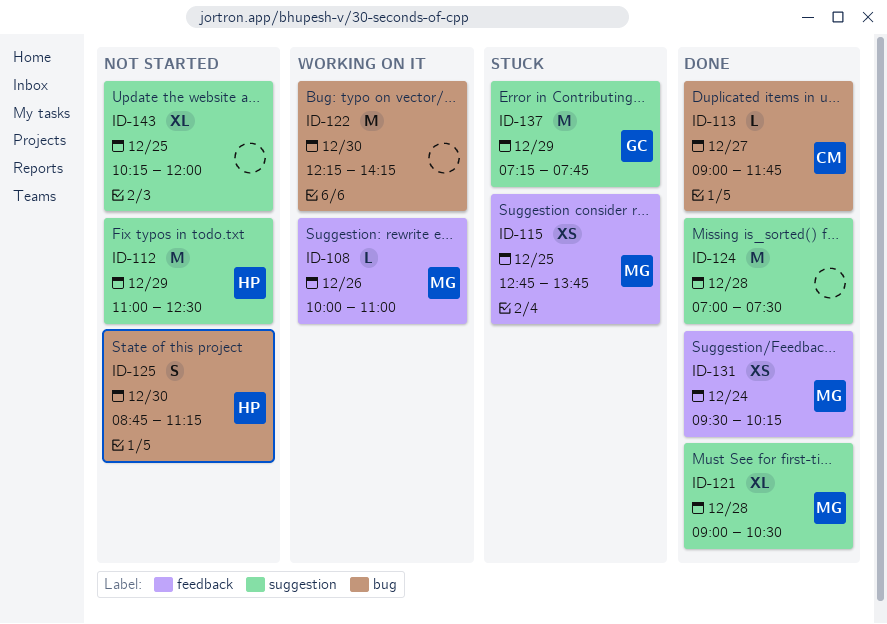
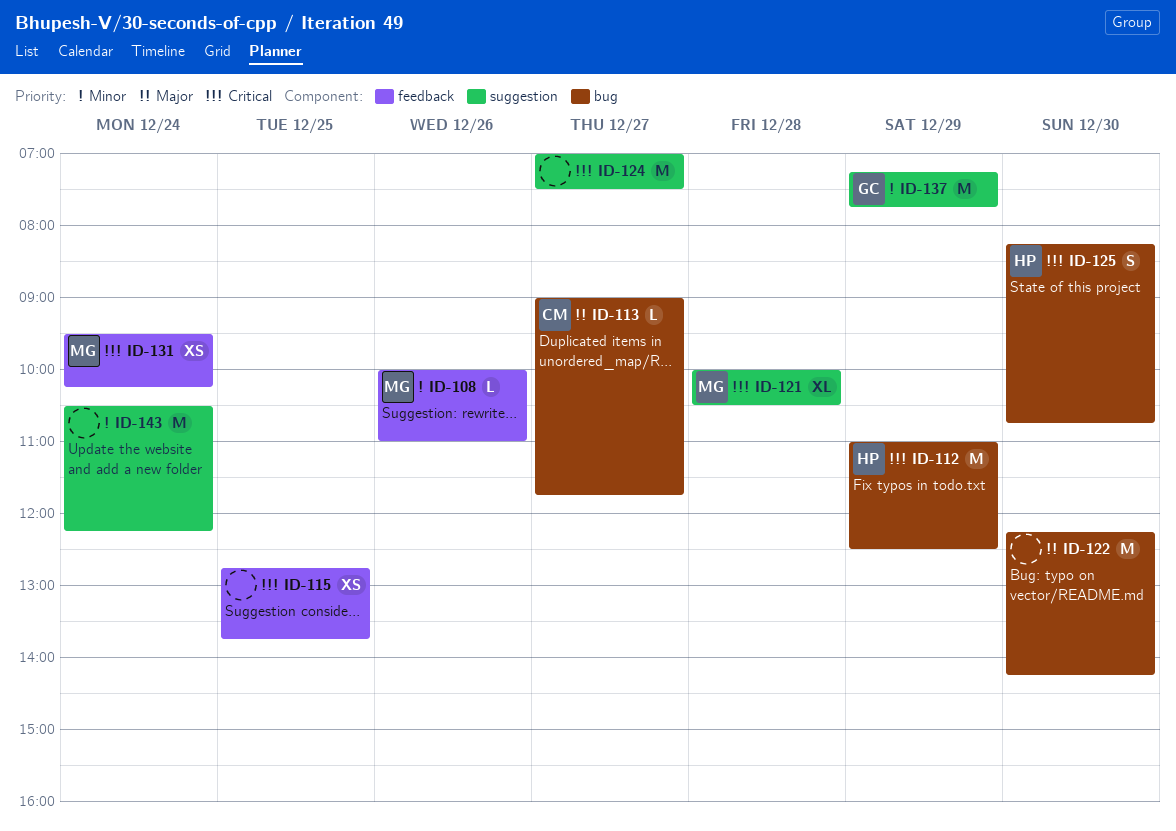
ID-112, label: suggestion -> bug
ID-115, owner: MG -> none
ID-121, begins: 09:00 -> 10:00
ID-124, day: Dec 28 -> Dec 27
ID-125, begins: 08:45 -> 08:15
ID-125, ends: 11:15 -> 10:45
ID-143, estimate: XL -> M
ID-143, day: Dec 25 -> Dec 24
ID-143, begins: 10:15 -> 10:30
ID-143, ends: 12:00 -> 12:15

